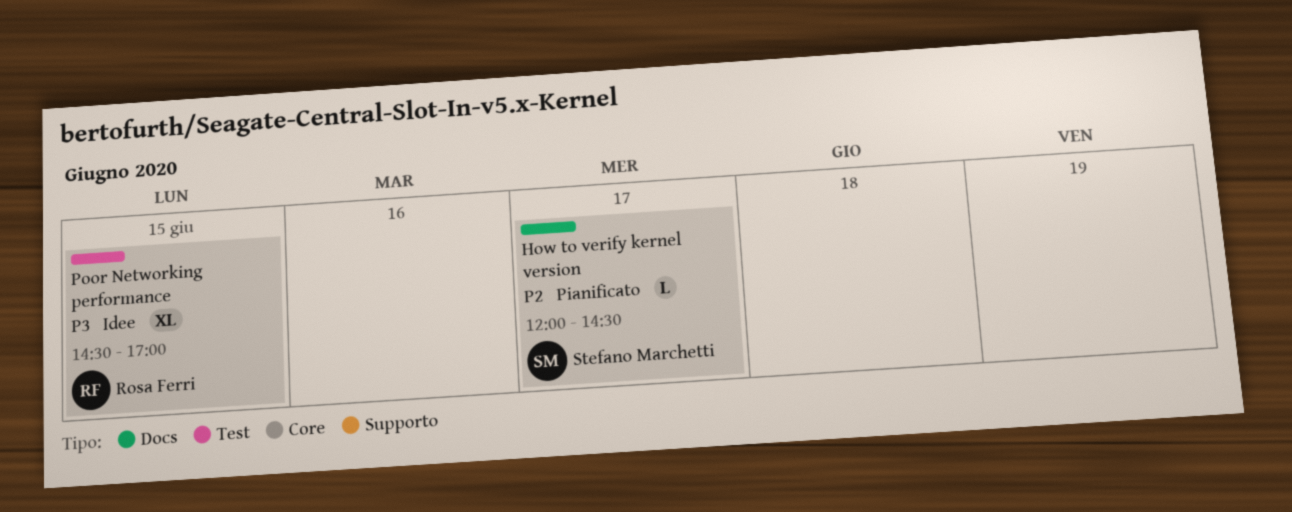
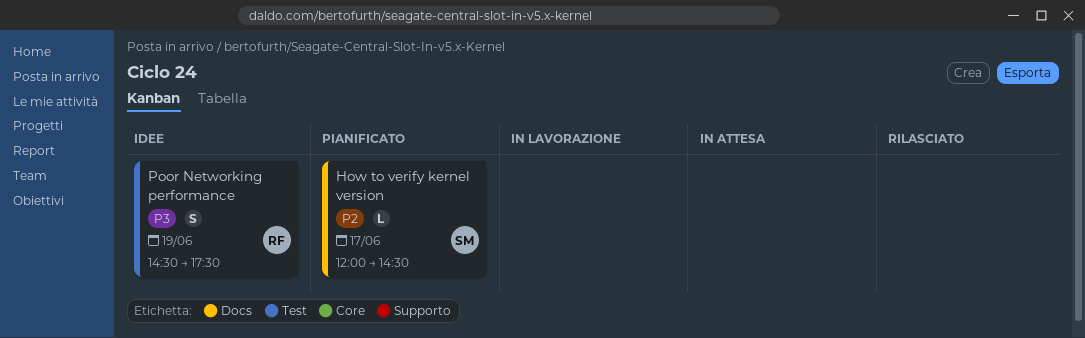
Poor Networking performance, estimate: XL -> S
Poor Networking performance, day: Jun 15 -> Jun 19
Poor Networking performance, ends: 17:00 -> 17:30

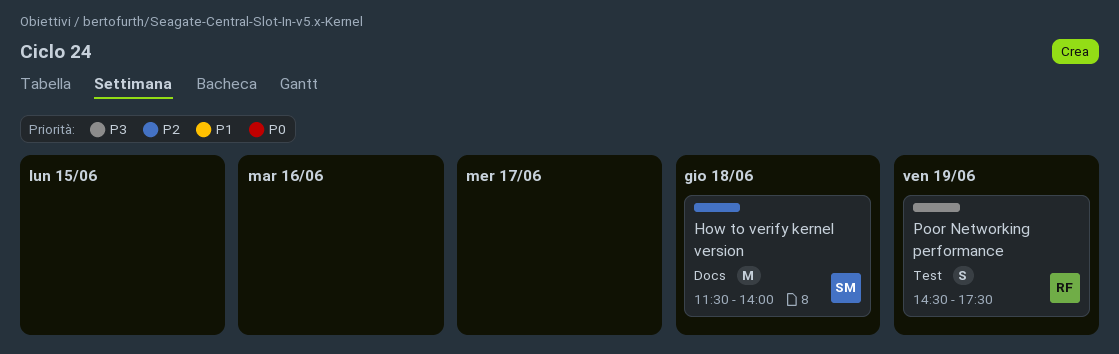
How to verify kernel version, estimate: L -> M
How to verify kernel version, day: Jun 17 -> Jun 18
How to verify kernel version, begins: 12:00 -> 11:30
How to verify kernel version, ends: 14:30 -> 14:00

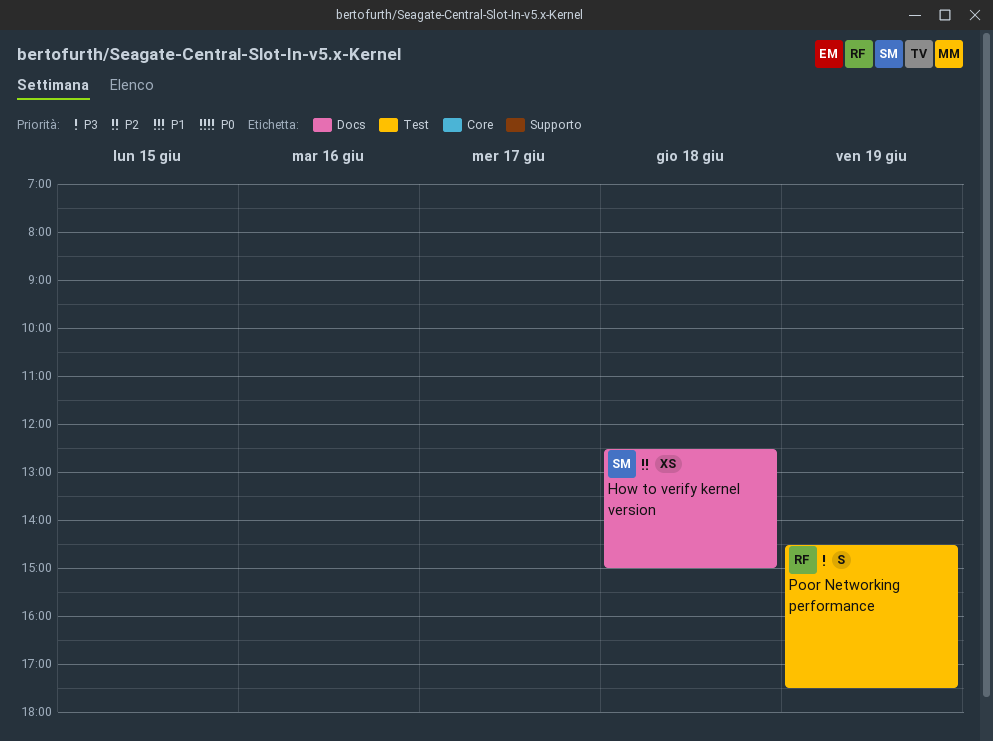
How to verify kernel version, estimate: M -> XS
How to verify kernel version, begins: 11:30 -> 12:30
How to verify kernel version, ends: 14:00 -> 15:00

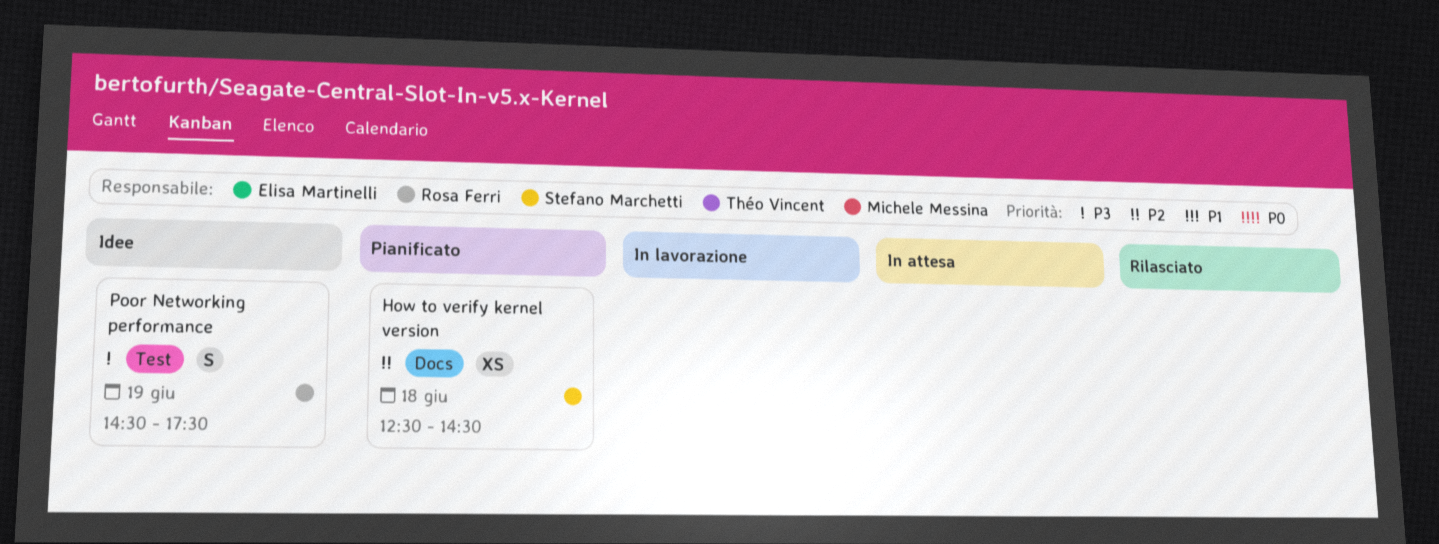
How to verify kernel version, ends: 15:00 -> 14:30

